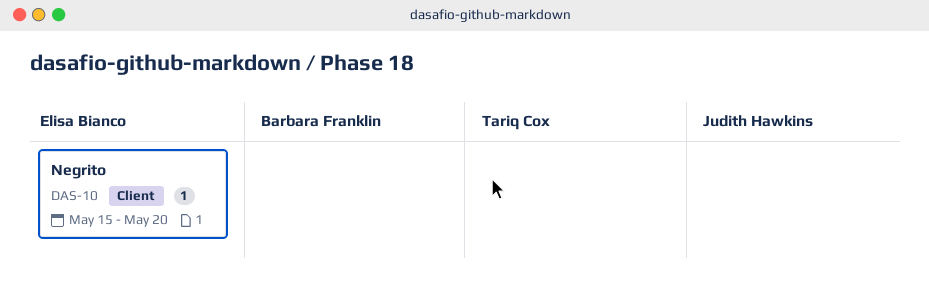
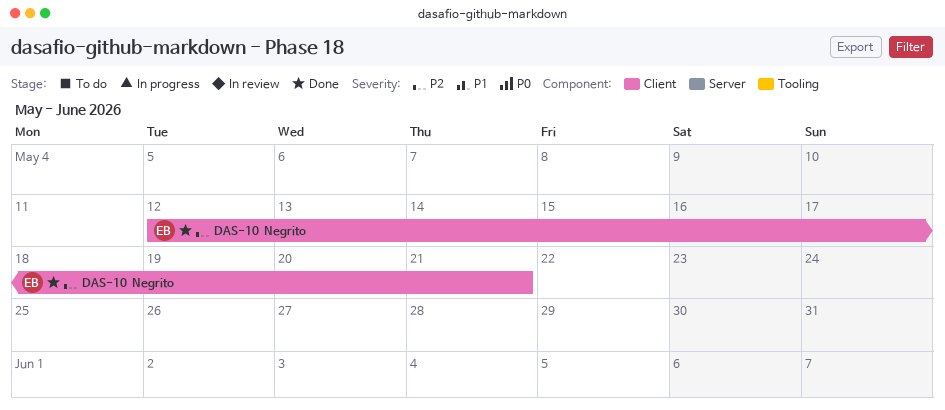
DAS-10, start: May 15 -> May 12
DAS-10, due: May 20 -> May 21

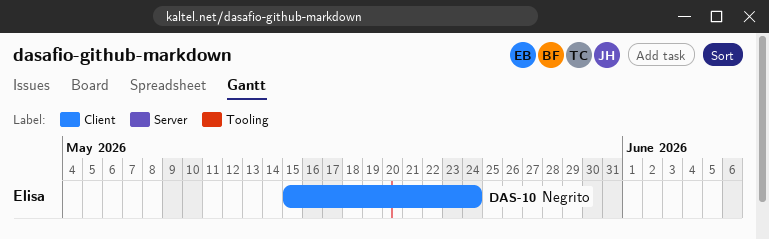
DAS-10, start: May 12 -> May 15
DAS-10, due: May 21 -> May 24

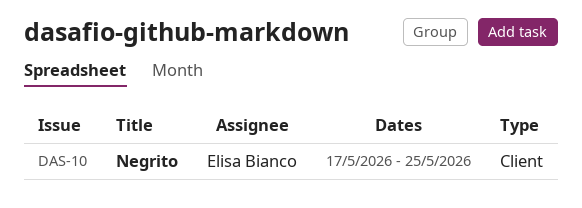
DAS-10, start: May 15 -> May 17
DAS-10, due: May 24 -> May 25

